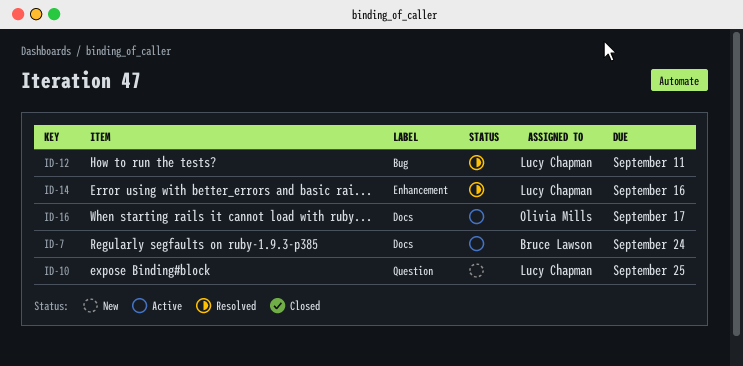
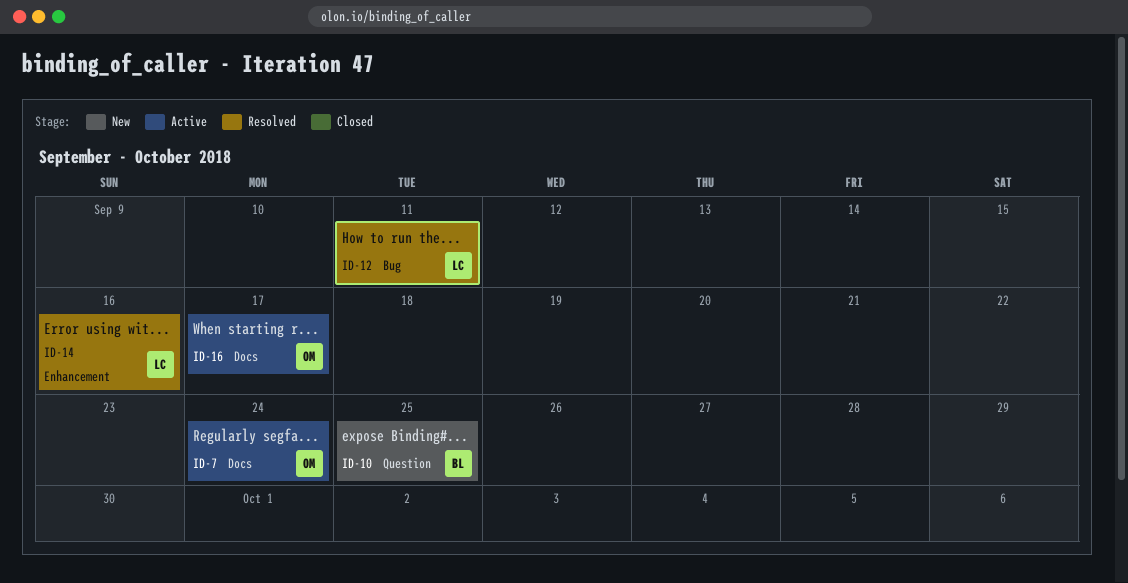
ID-7, owner: Bruce Lawson -> Olivia Mills
ID-10, owner: Lucy Chapman -> Bruce Lawson

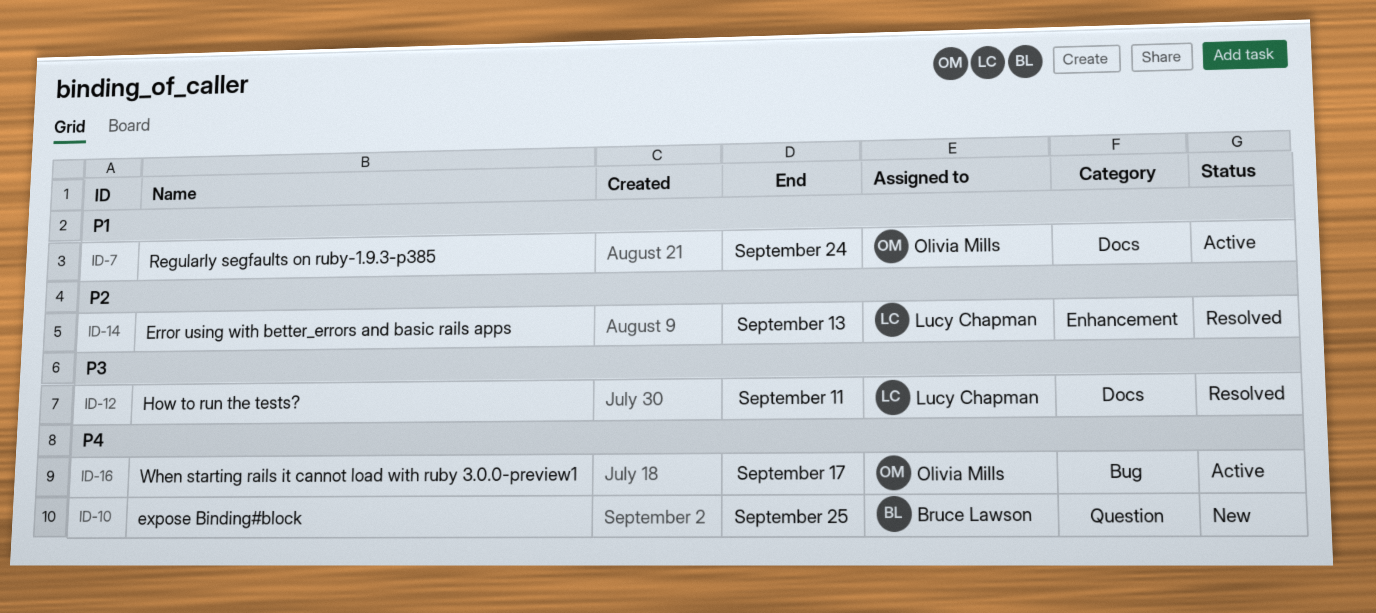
ID-12, label: Bug -> Docs
ID-14, due: Sep 16 -> Sep 13
ID-16, label: Docs -> Bug

